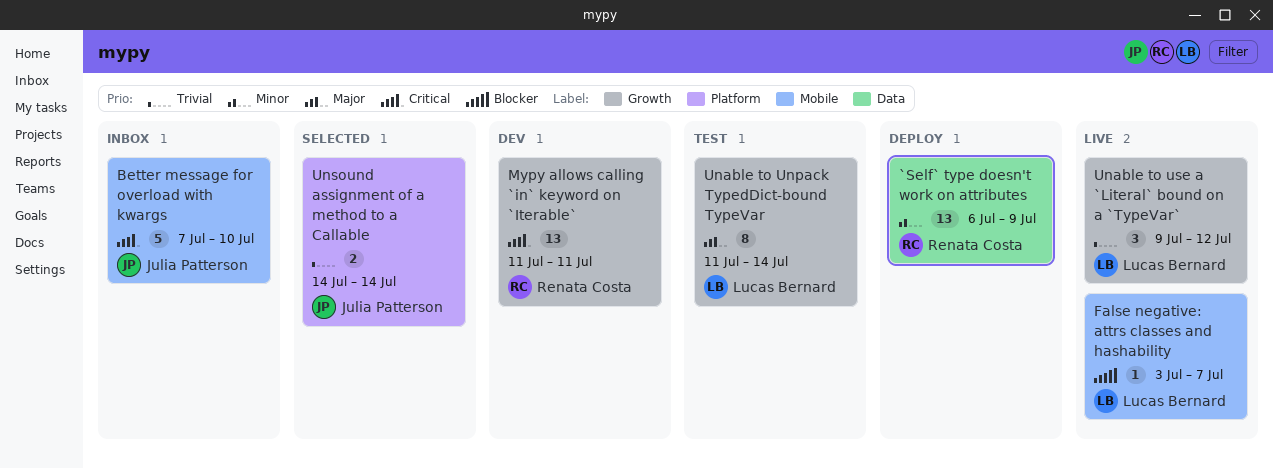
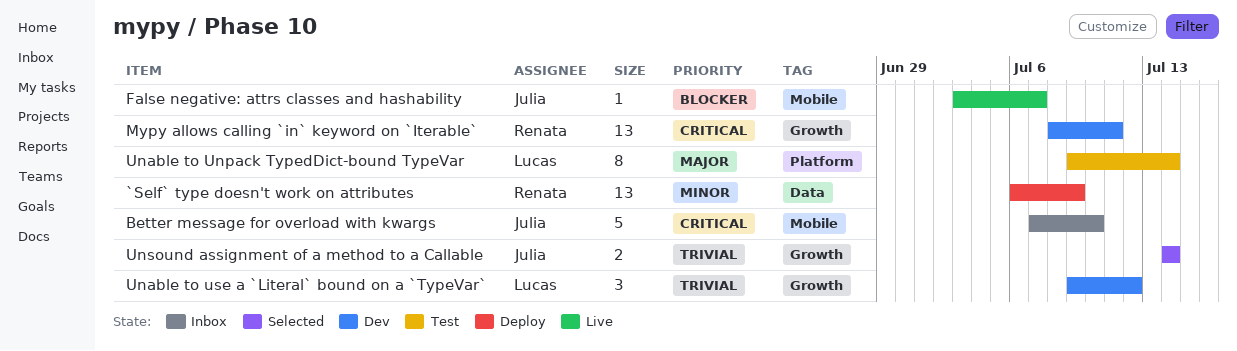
False negative: attrs classes and hashability, owner: Lucas Bernard -> Julia Patterson
Mypy allows calling `in` keyword on `Iterable`, start: Jul 11 -> Jul 8
Unable to Unpack TypedDict-bound TypeVar, label: Growth -> Platform
Unable to Unpack TypedDict-bound TypeVar, start: Jul 11 -> Jul 9
Unable to use a `Literal` bound on a `TypeVar`, status: Live -> Dev
Unsound assignment of a method to a Callable, label: Platform -> Growth

